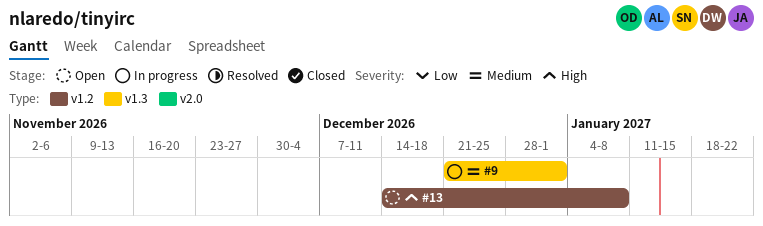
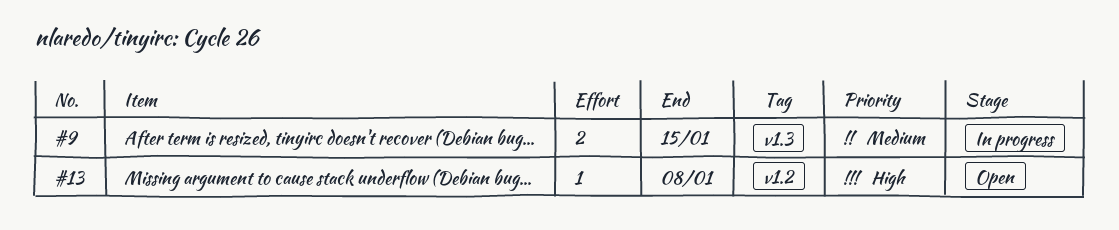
#9, due: Jan 1 -> Jan 15

